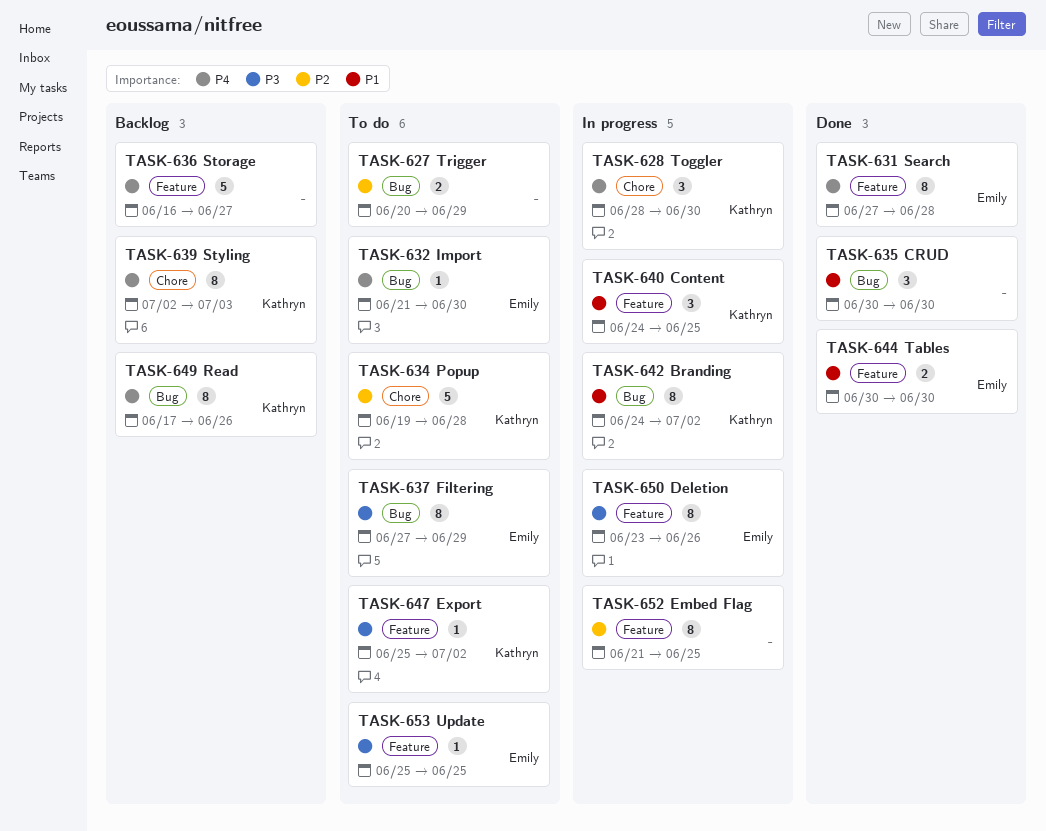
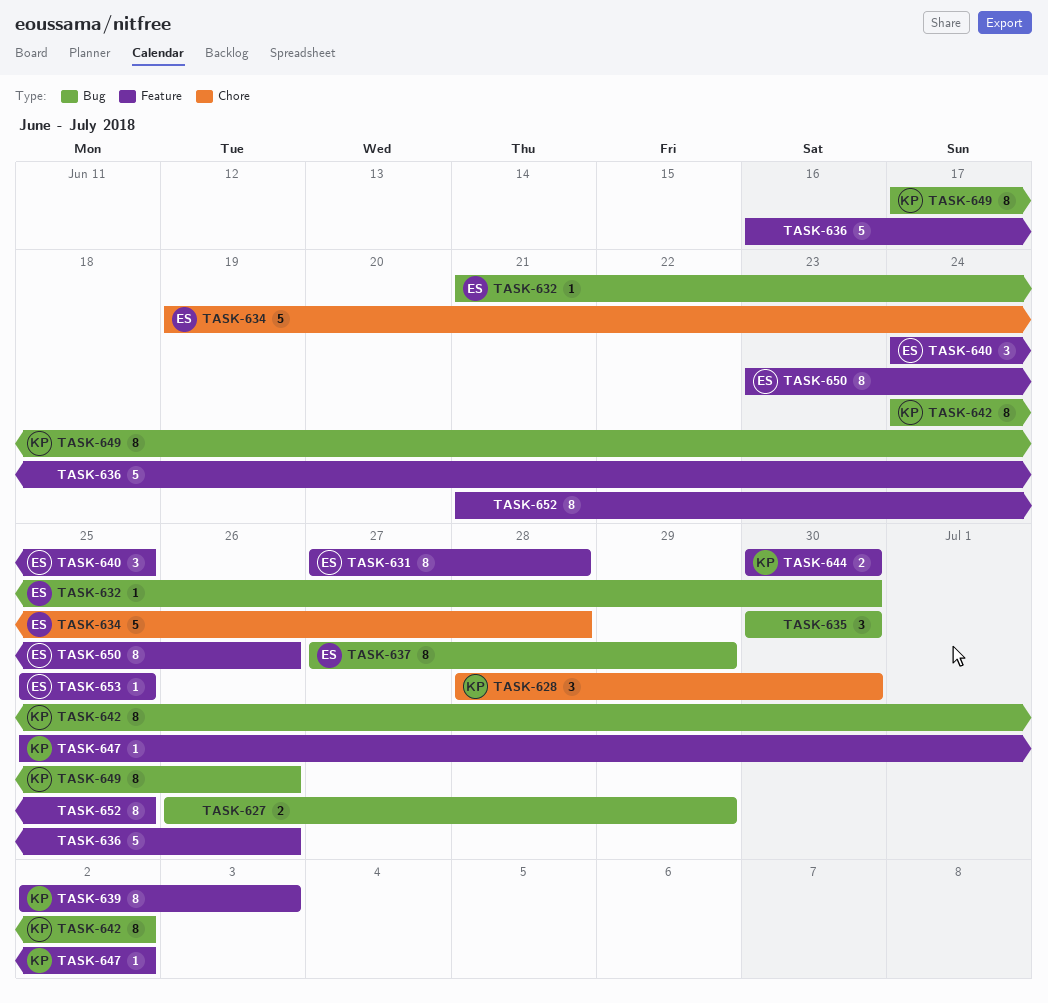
TASK-627, start: Jun 20 -> Jun 26
TASK-634, owner: Kathryn -> Emily
TASK-636, due: Jun 27 -> Jun 26
TASK-639, label: Chore -> Feature
TASK-640, owner: Kathryn -> Emily
TASK-644, owner: Emily -> Kathryn

